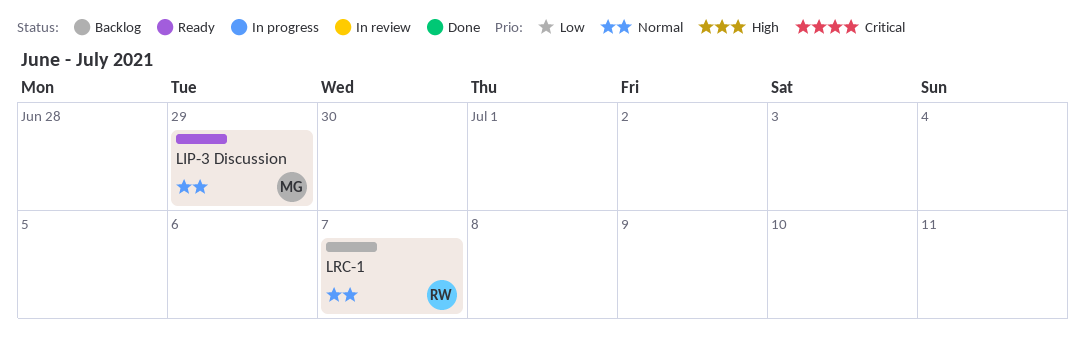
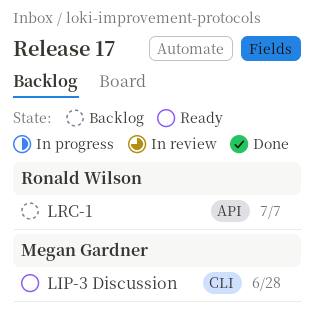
LIP-3 Discussion, due: Jun 29 -> Jun 28

